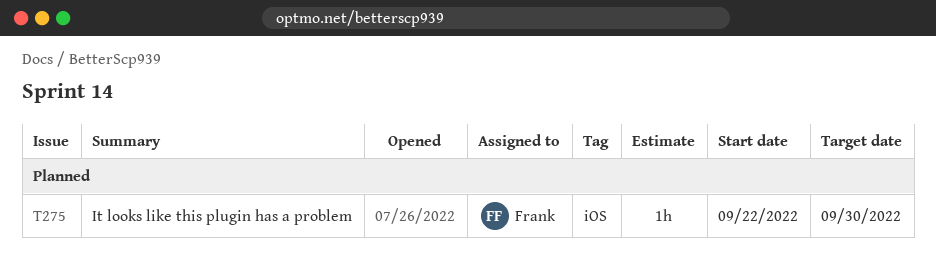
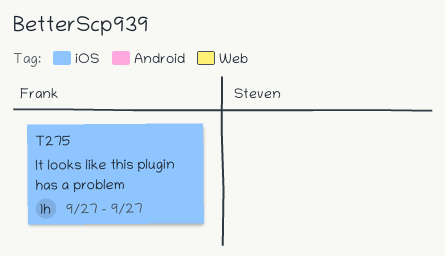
T275, start: Sep 22 -> Sep 27
T275, due: Sep 30 -> Sep 27

